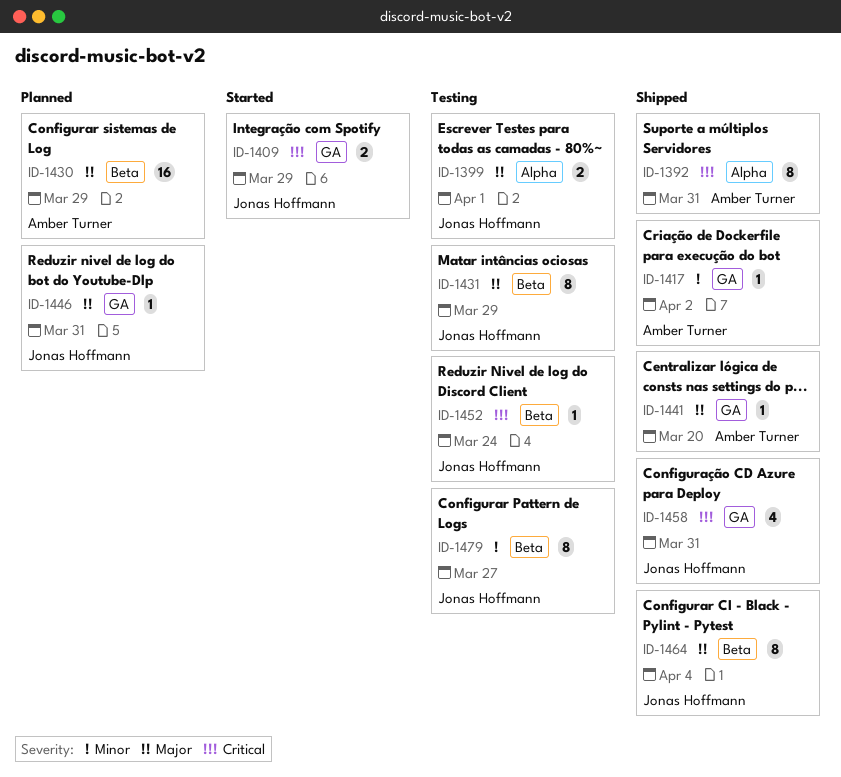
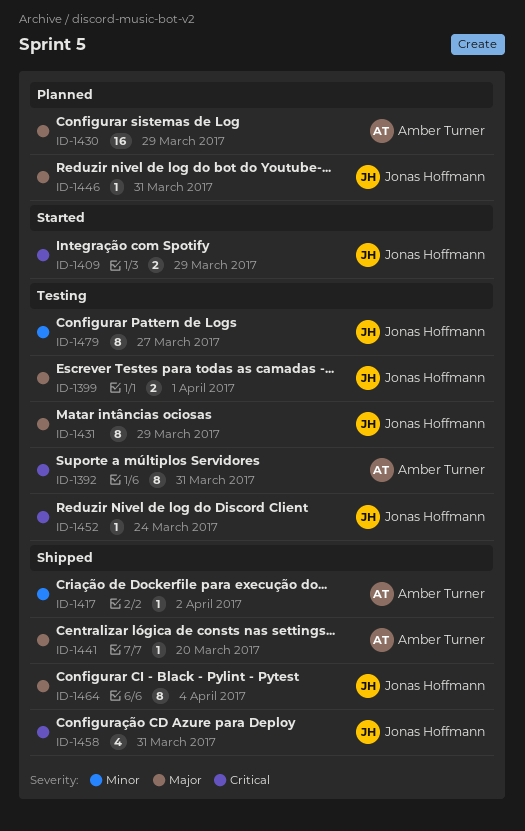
ID-1392, status: Shipped -> Testing

